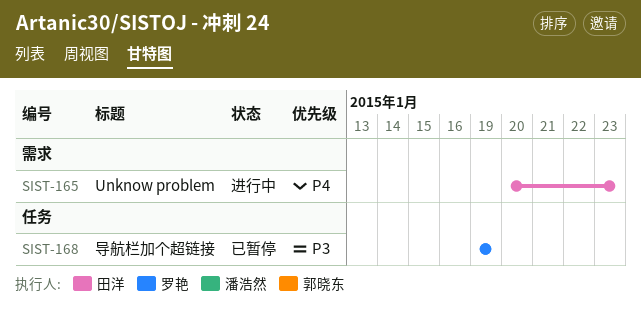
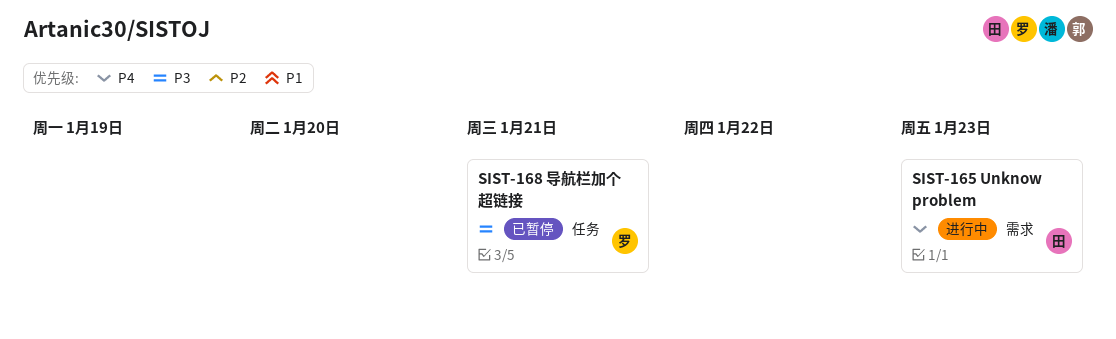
SIST-168, due: Jan 19 -> Jan 21

